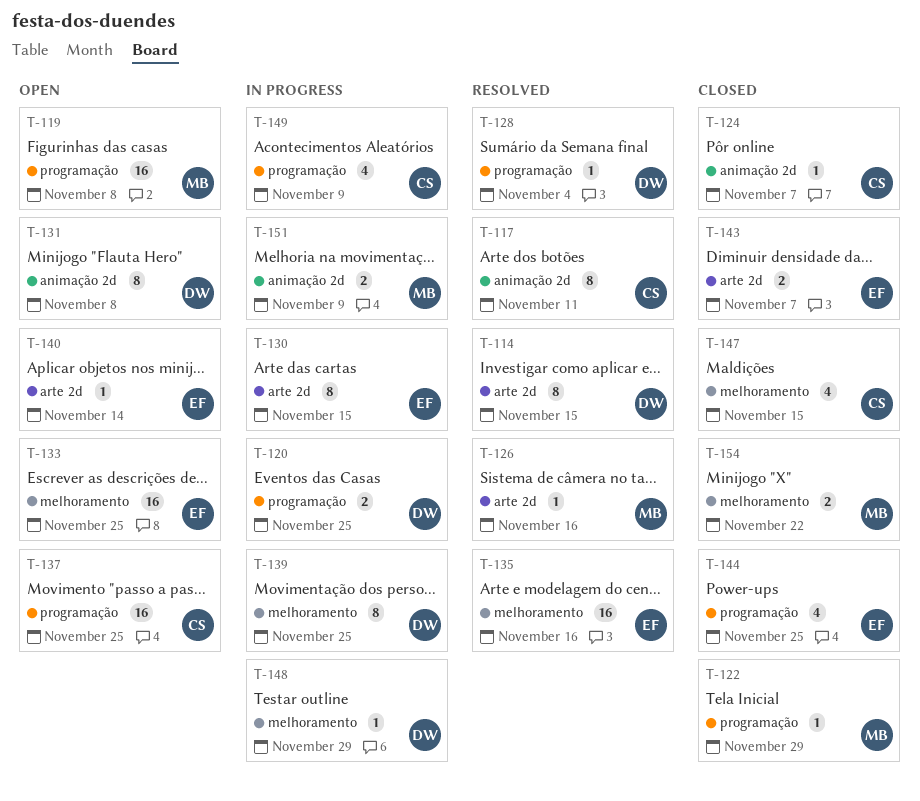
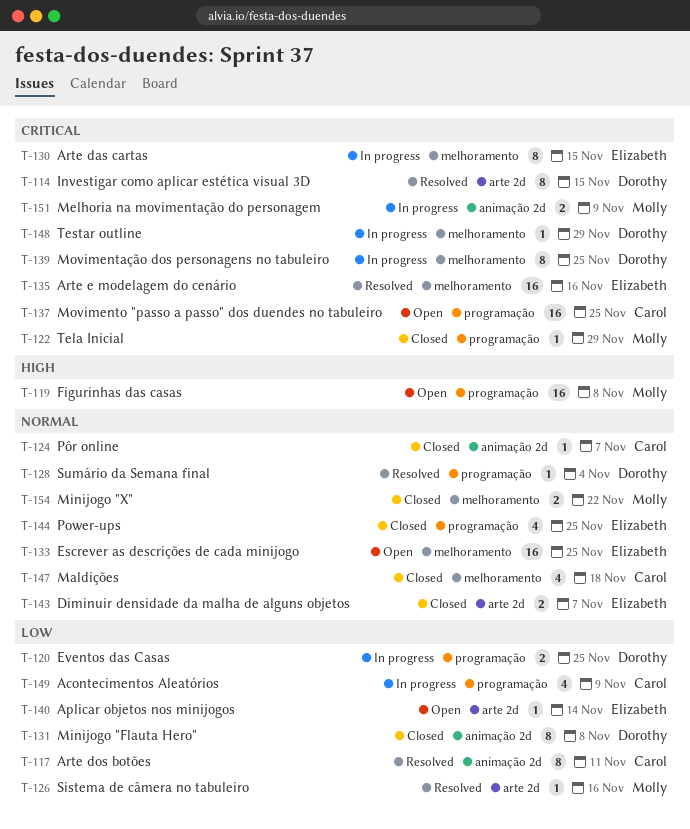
T-130, label: arte 2d -> melhoramento
T-131, status: Open -> Closed
T-147, due: Nov 15 -> Nov 18

